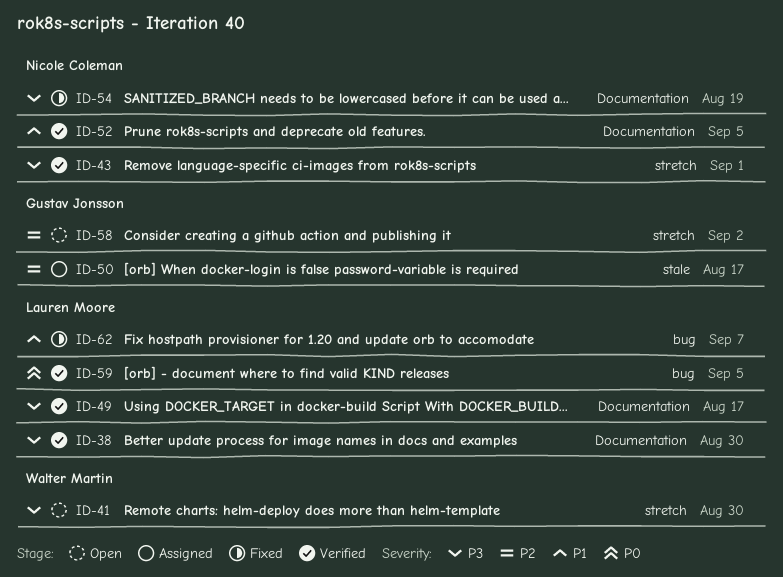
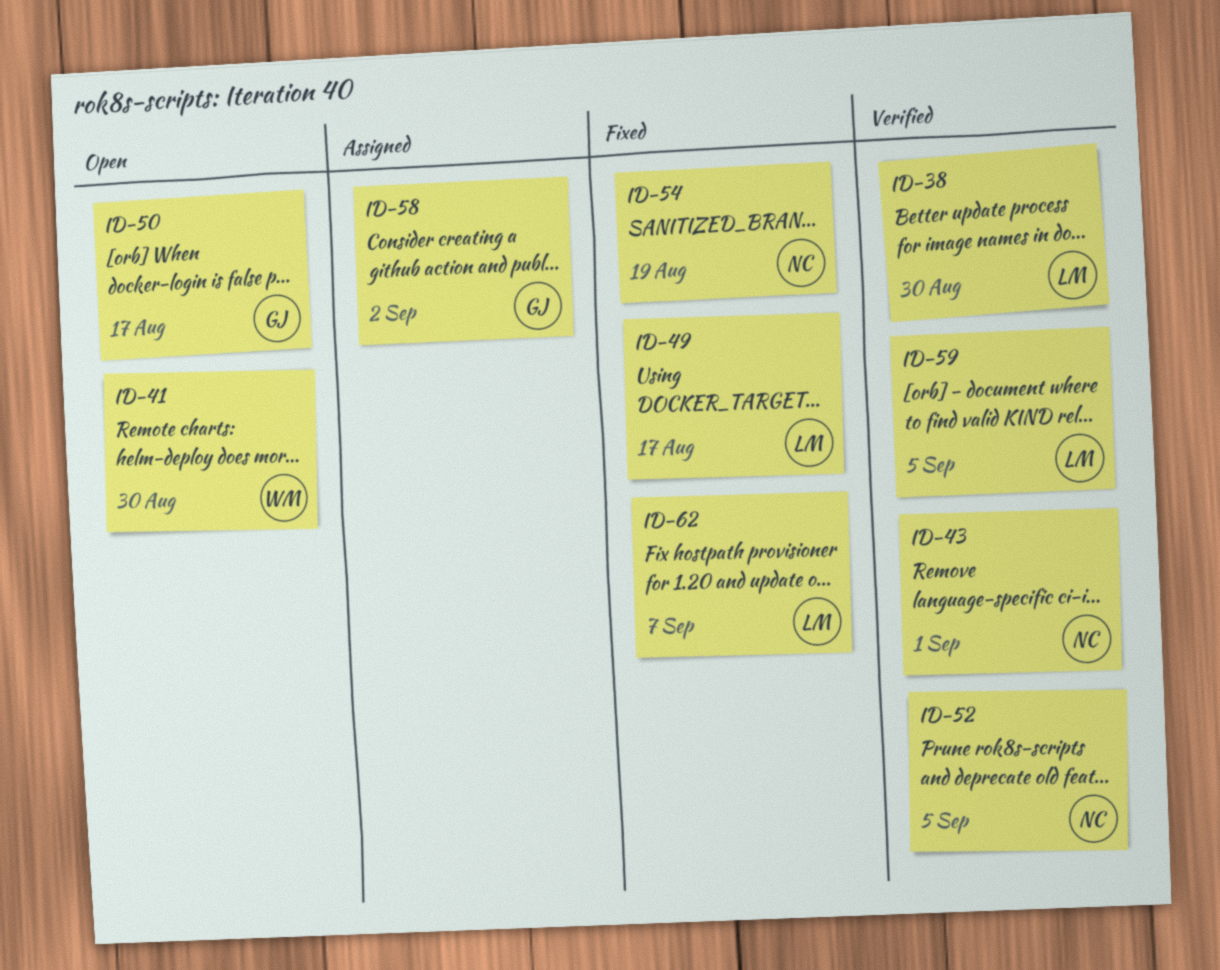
ID-49, status: Verified -> Fixed
ID-50, status: Assigned -> Open
ID-58, status: Open -> Assigned

